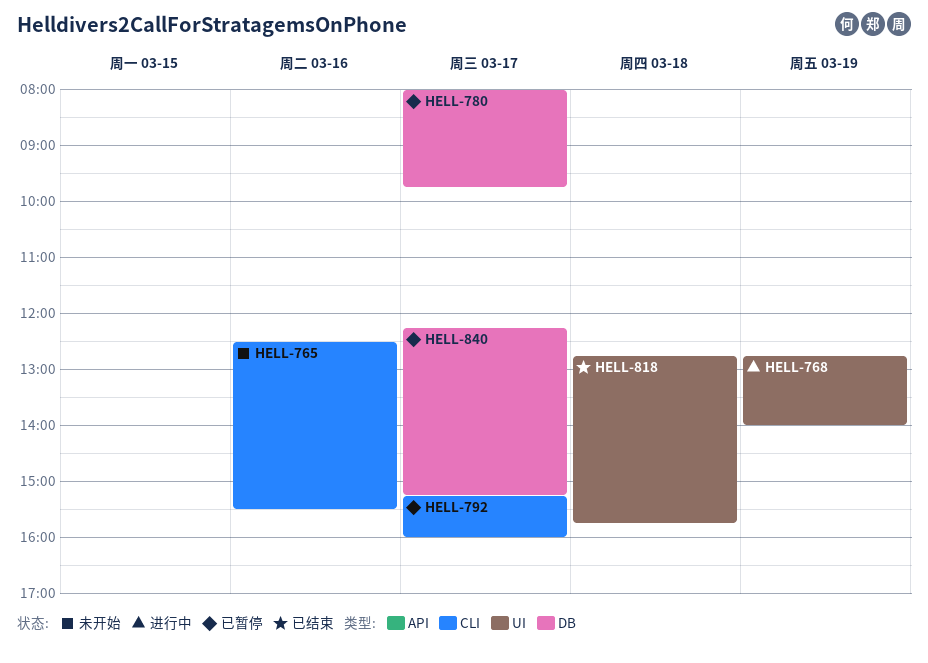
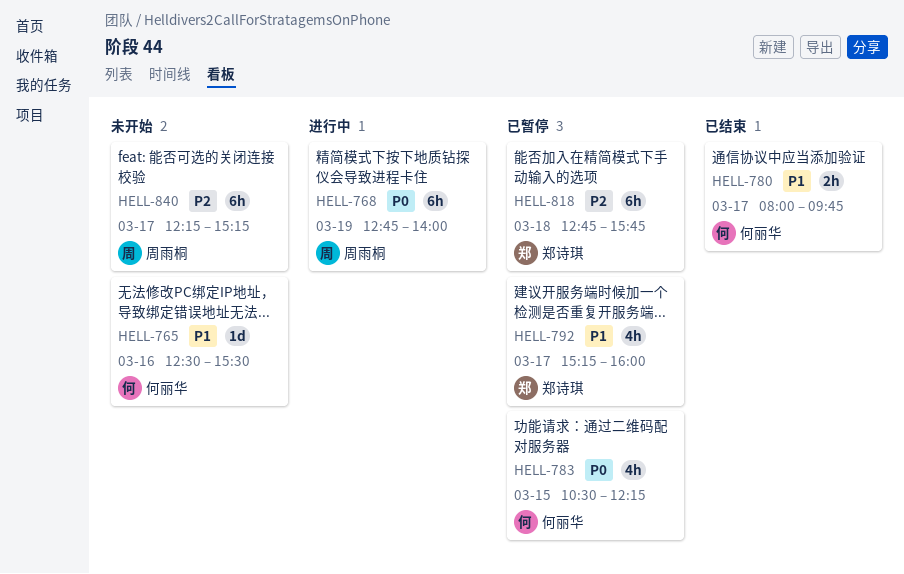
HELL-780, status: 已暂停 -> 已结束
HELL-783: none -> present
HELL-818, status: 已结束 -> 已暂停
HELL-840, status: 已暂停 -> 未开始

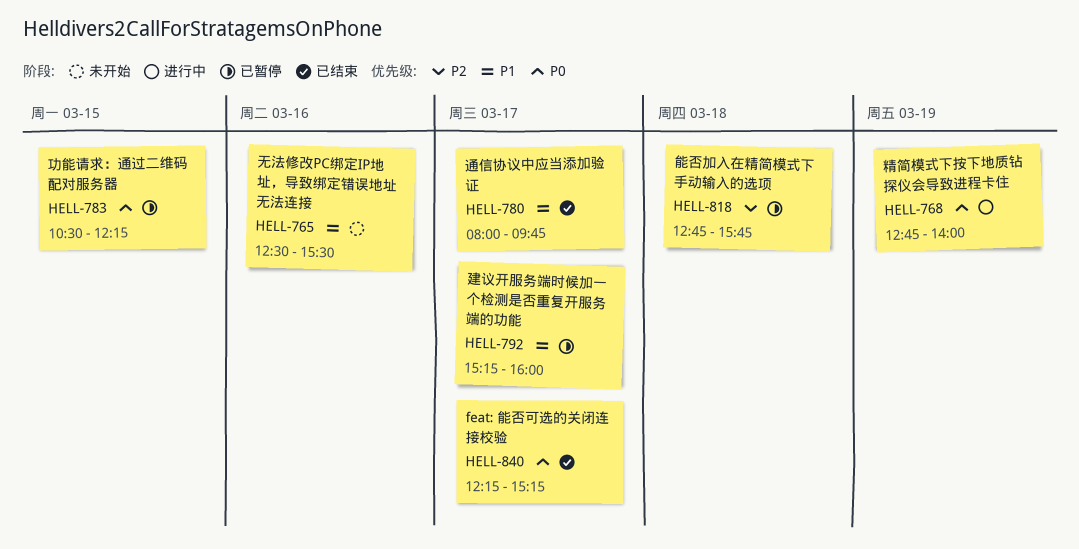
HELL-840, status: 未开始 -> 已结束
HELL-840, priority: P2 -> P0

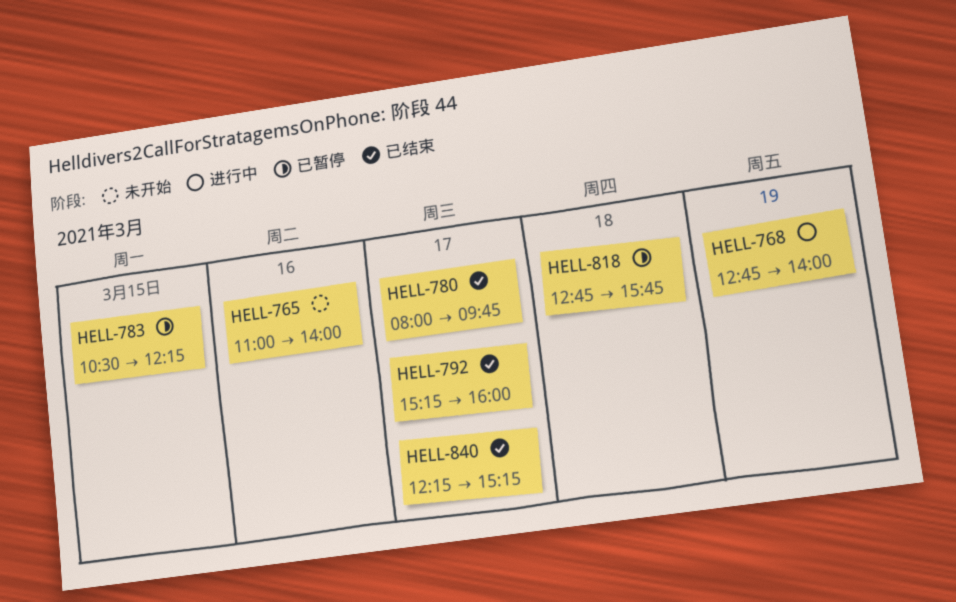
HELL-765, begins: 12:30 -> 11:00
HELL-765, ends: 15:30 -> 14:00
HELL-792, status: 已暂停 -> 已结束

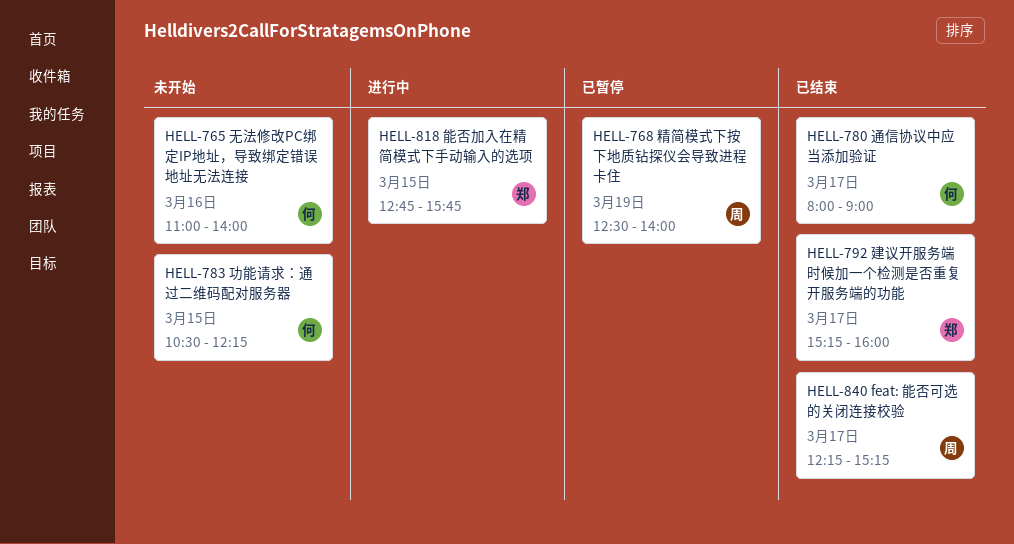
HELL-768, status: 进行中 -> 已暂停
HELL-768, begins: 12:45 -> 12:30
HELL-780, ends: 09:45 -> 09:00
HELL-783, status: 已暂停 -> 未开始
HELL-818, status: 已暂停 -> 进行中
HELL-818, day: Mar 18 -> Mar 15

